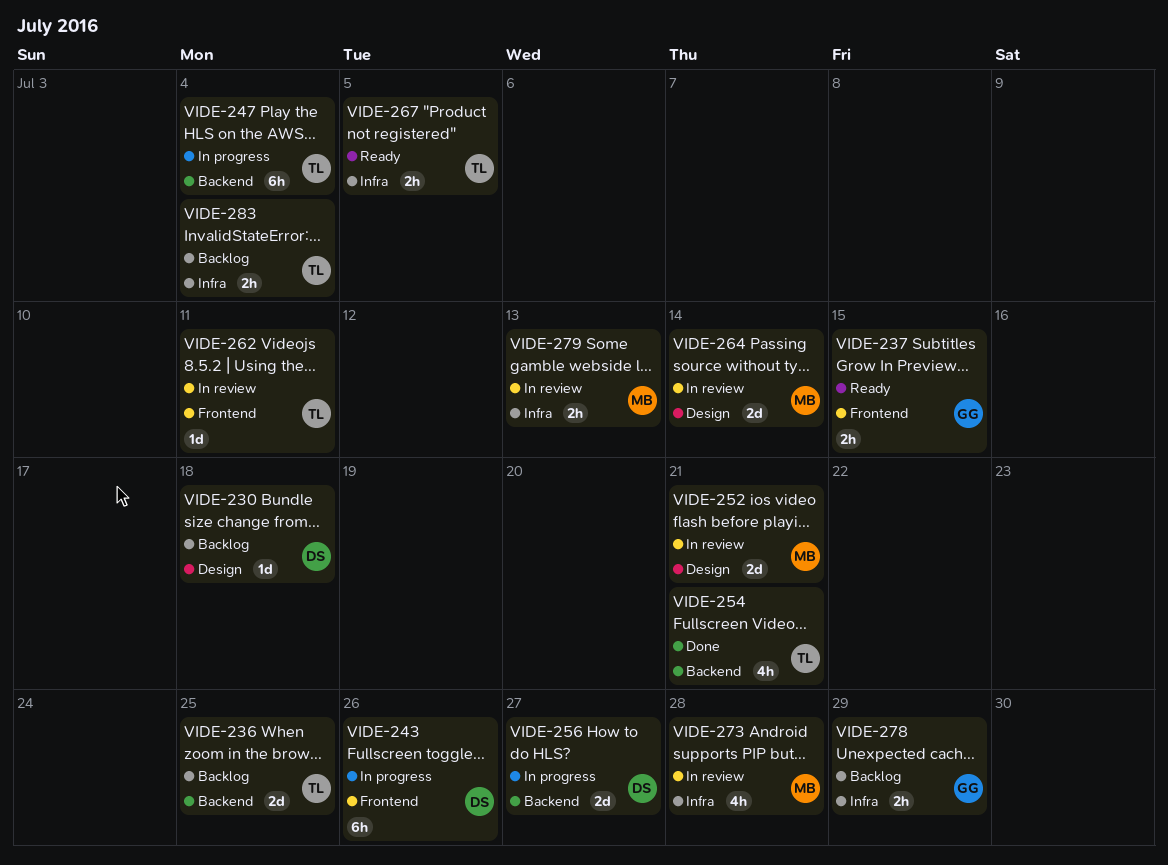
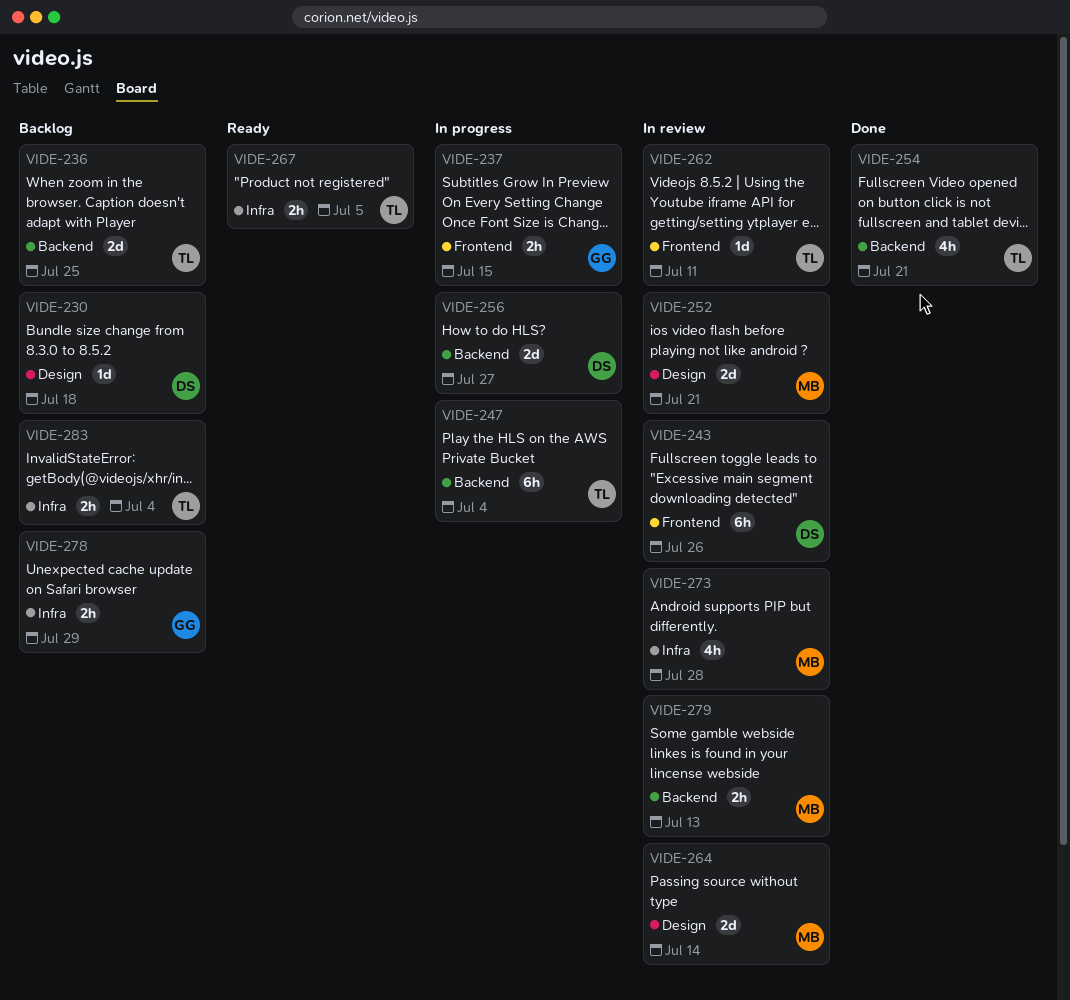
VIDE-237, status: Ready -> In progress
VIDE-243, status: In progress -> In review
VIDE-279, label: Infra -> Backend

